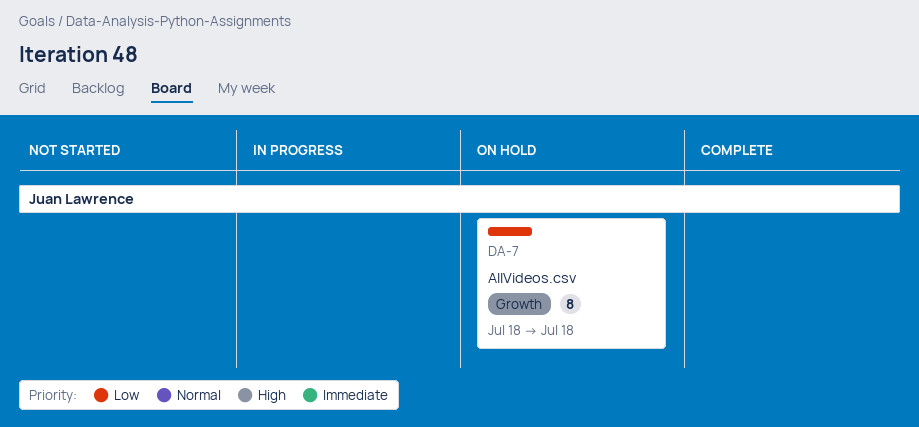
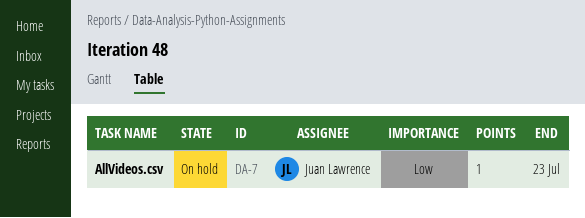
DA-7, estimate: 8 -> 1
DA-7, due: Jul 18 -> Jul 23

